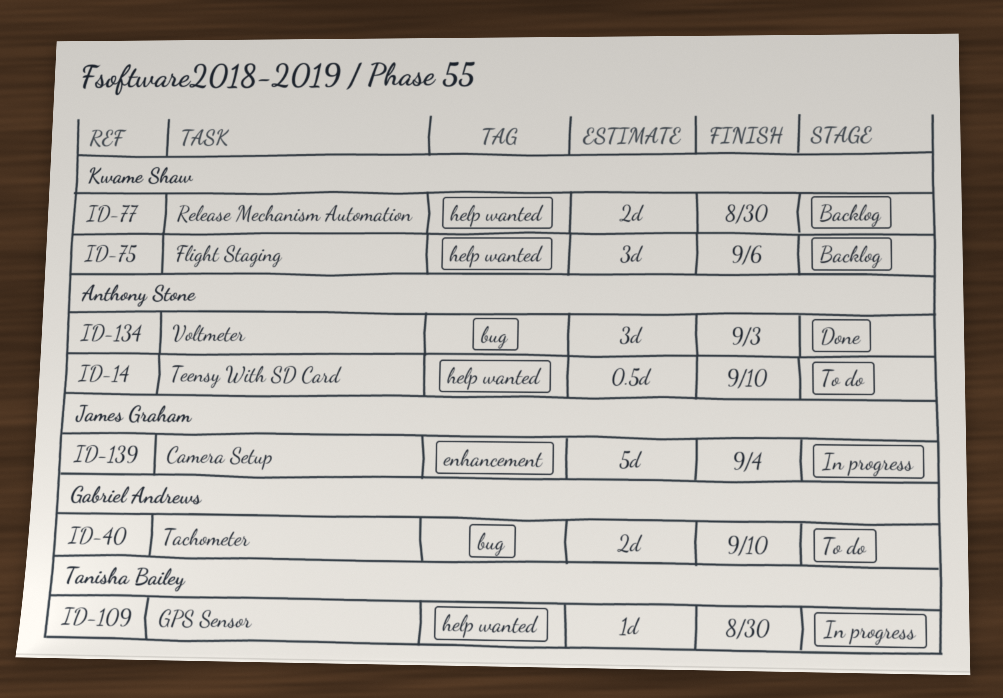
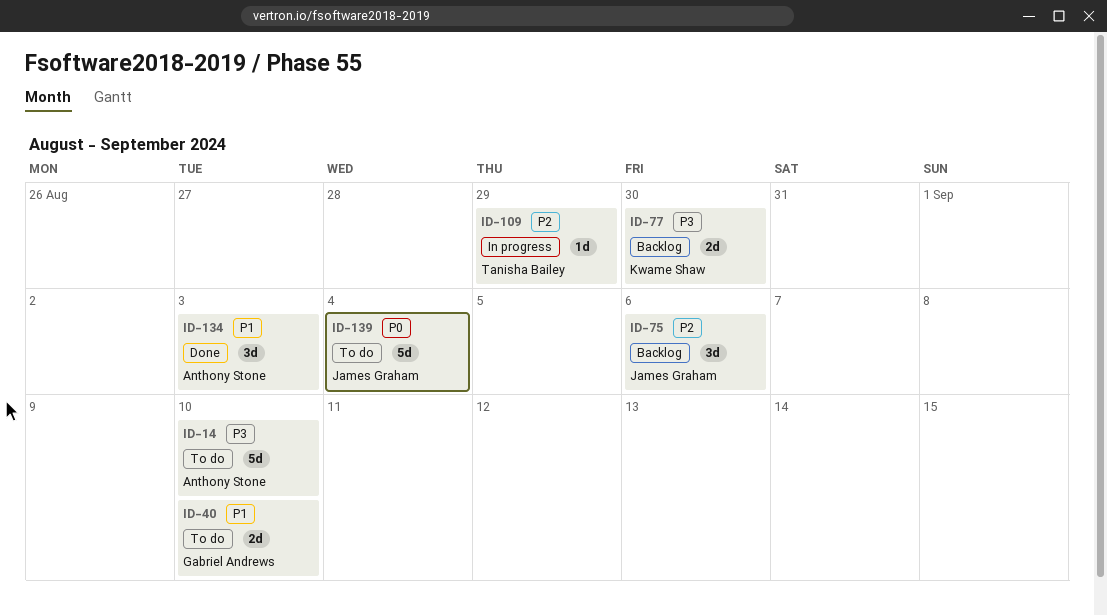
ID-14, estimate: 0.5d -> 5d
ID-75, owner: Kwame Shaw -> James Graham
ID-109, due: Aug 30 -> Aug 29
ID-139, status: In progress -> To do

